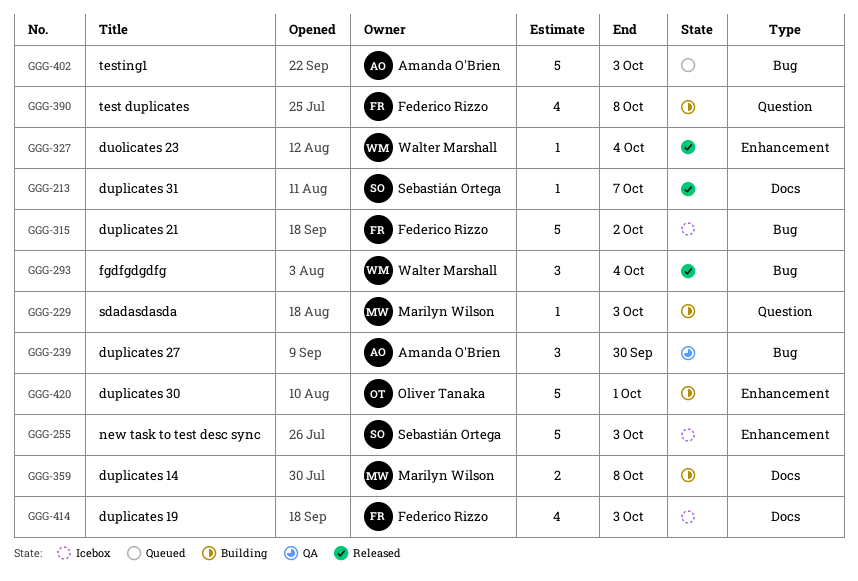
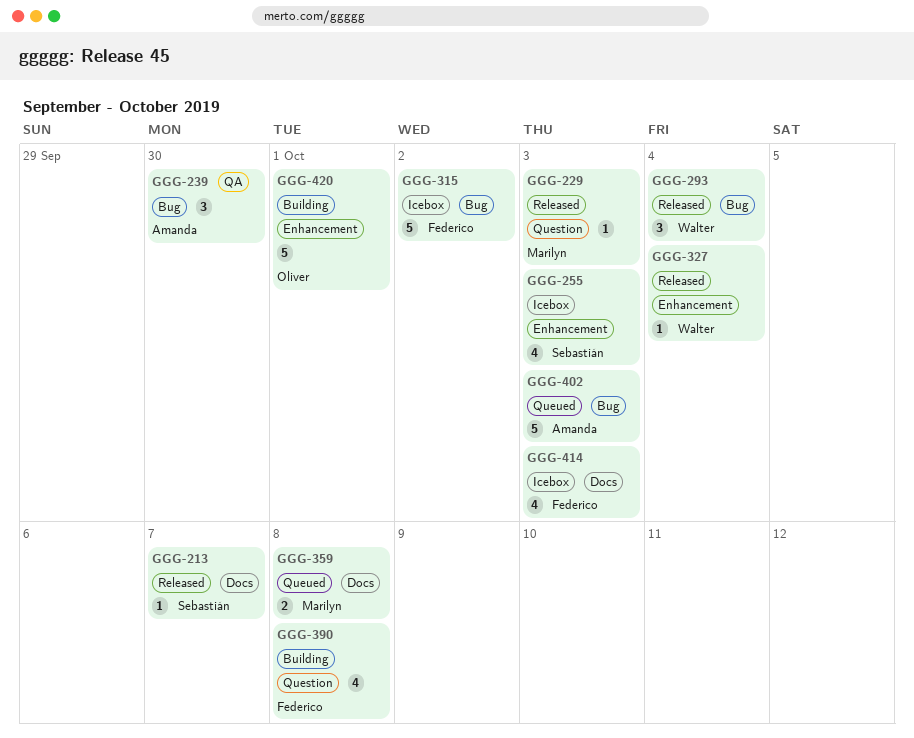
GGG-229, status: Building -> Released
GGG-255, estimate: 5 -> 4
GGG-359, status: Building -> Queued

